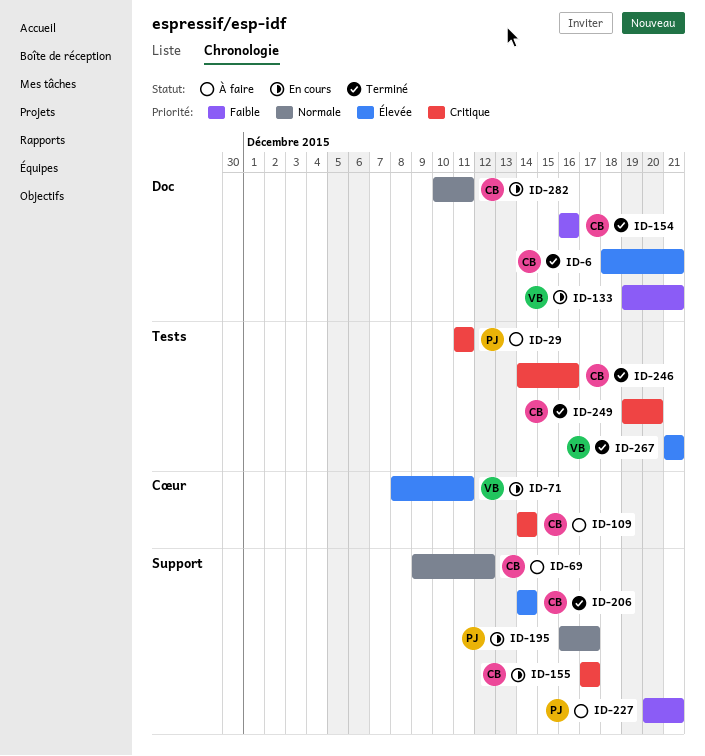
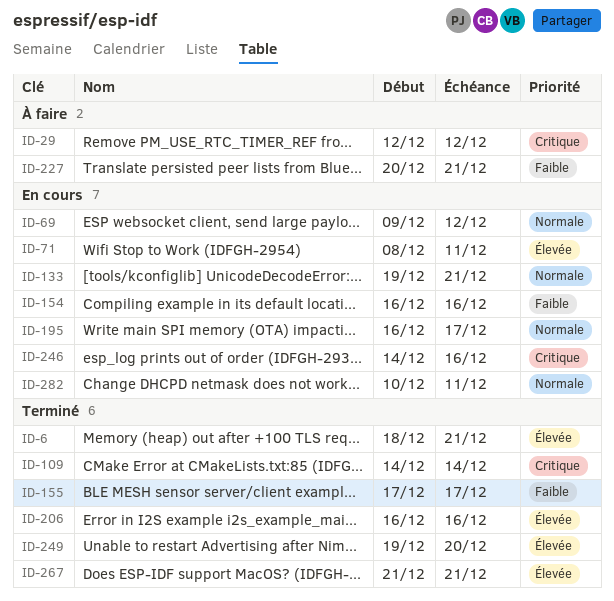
ID-29, start: Dec 11 -> Dec 12
ID-29, due: Dec 11 -> Dec 12
ID-69, status: À faire -> En cours
ID-109, status: À faire -> Terminé
ID-133, priority: Faible -> Normale
ID-154, status: Terminé -> En cours
ID-155, status: En cours -> Terminé
ID-155, priority: Critique -> Faible
ID-206, start: Dec 14 -> Dec 16
ID-206, due: Dec 14 -> Dec 16
ID-246, status: Terminé -> En cours
ID-249, priority: Critique -> Élevée

